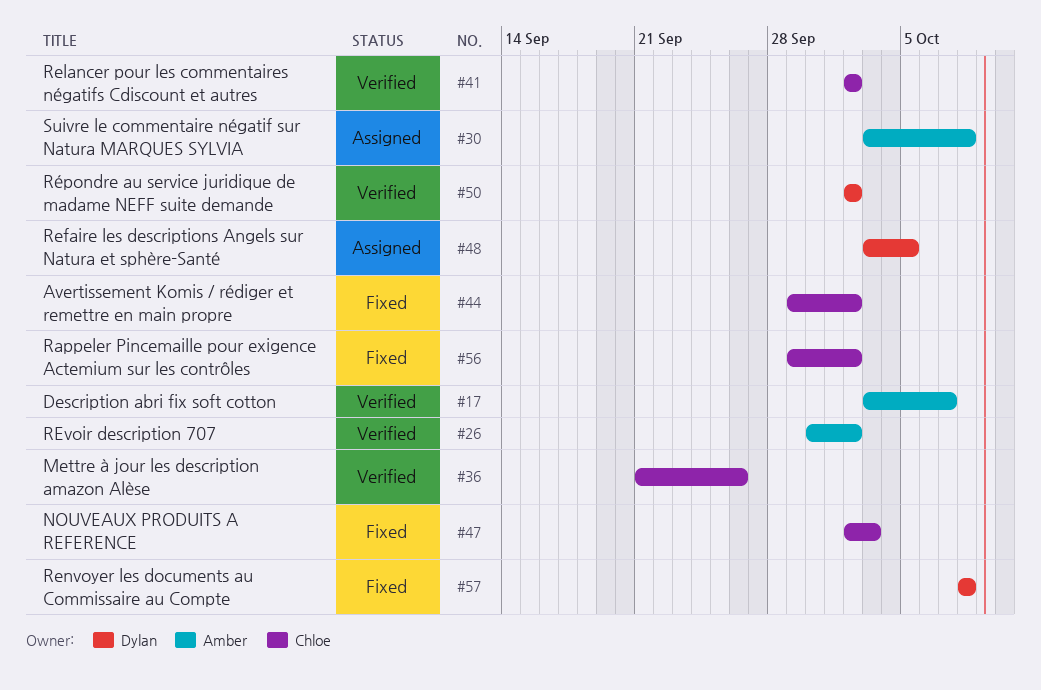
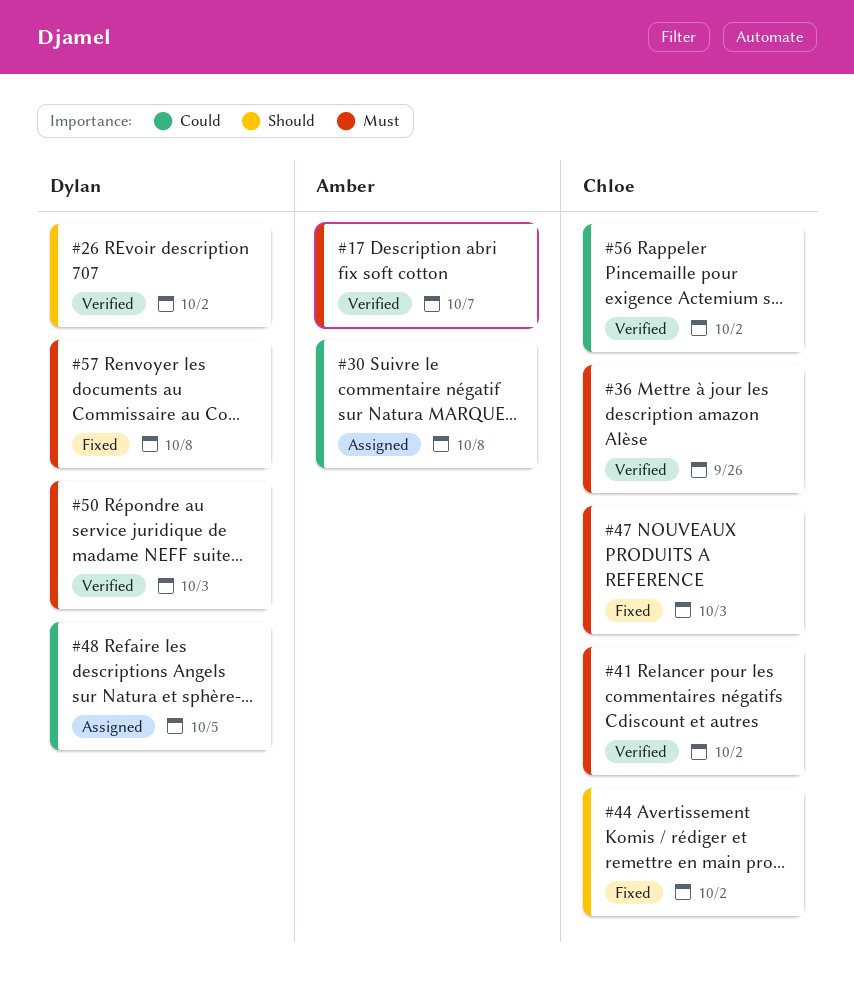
#26, owner: Amber -> Dylan
#50, due: Oct 2 -> Oct 3
#56, status: Fixed -> Verified

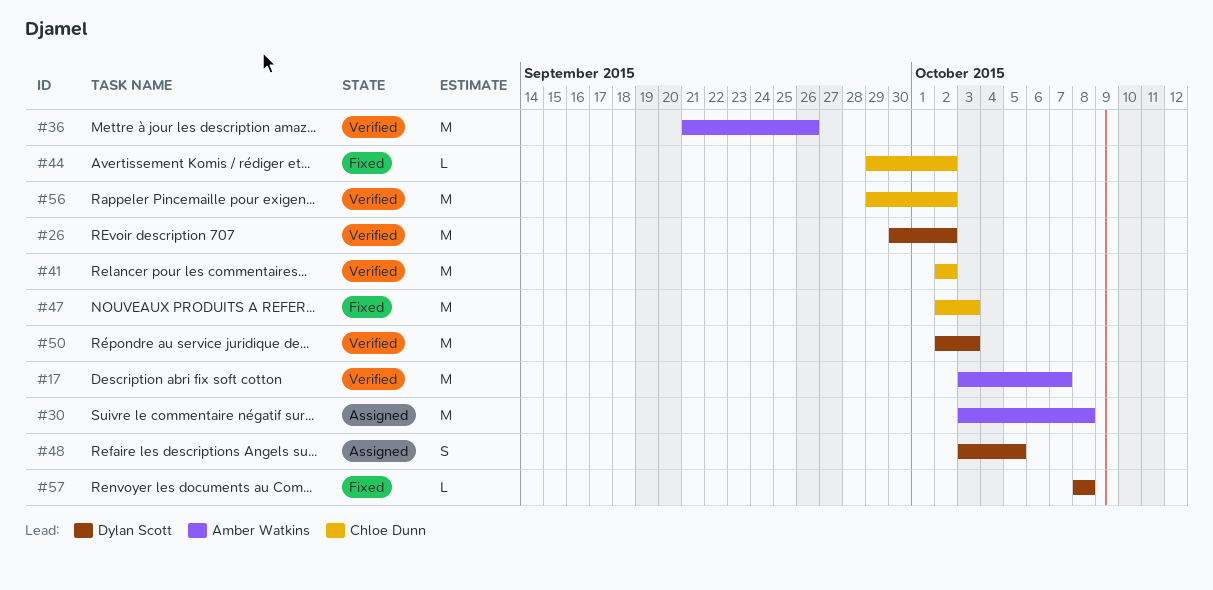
#36, owner: Chloe Dunn -> Amber Watkins

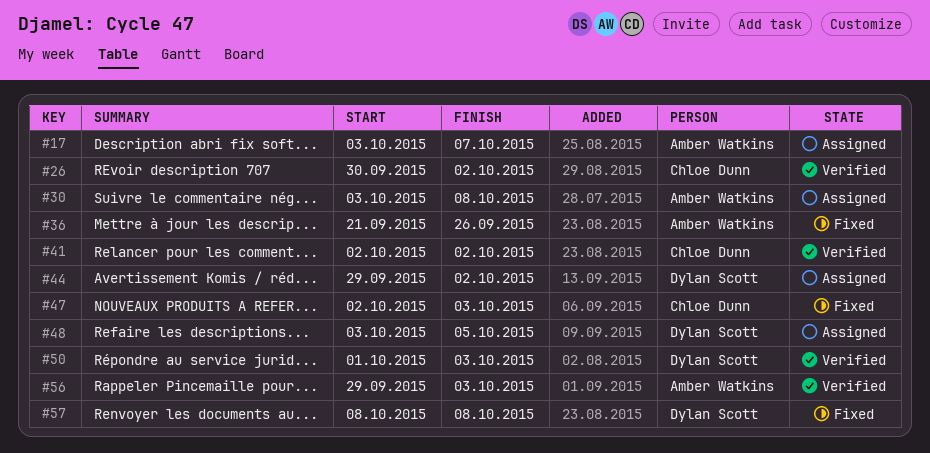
#17, status: Verified -> Assigned
#26, owner: Dylan Scott -> Chloe Dunn
#36, status: Verified -> Fixed
#44, status: Fixed -> Assigned
#44, owner: Chloe Dunn -> Dylan Scott
#50, start: Oct 2 -> Oct 1
#56, owner: Chloe Dunn -> Amber Watkins
#56, due: Oct 2 -> Oct 3

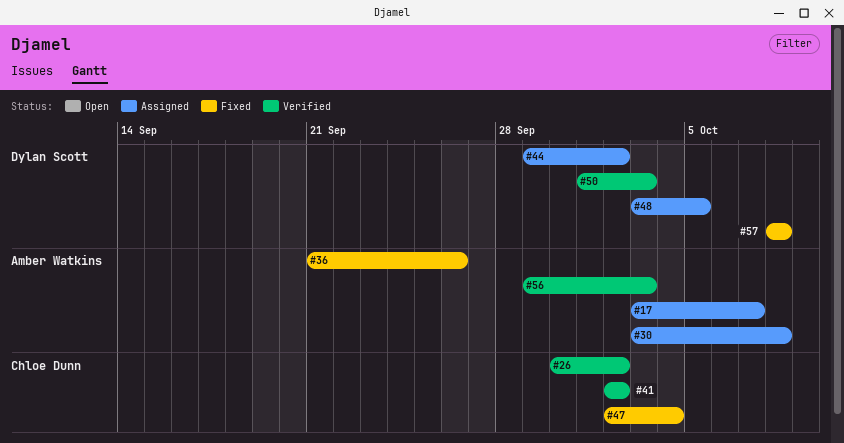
#47, due: Oct 3 -> Oct 4

